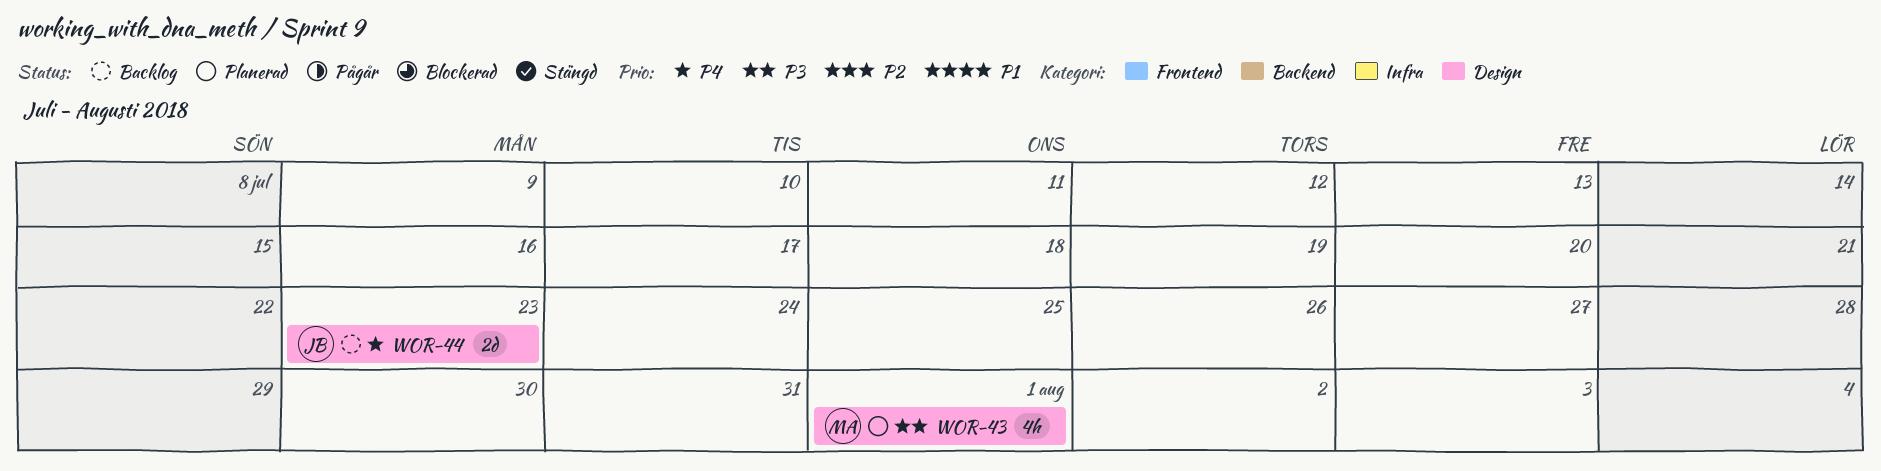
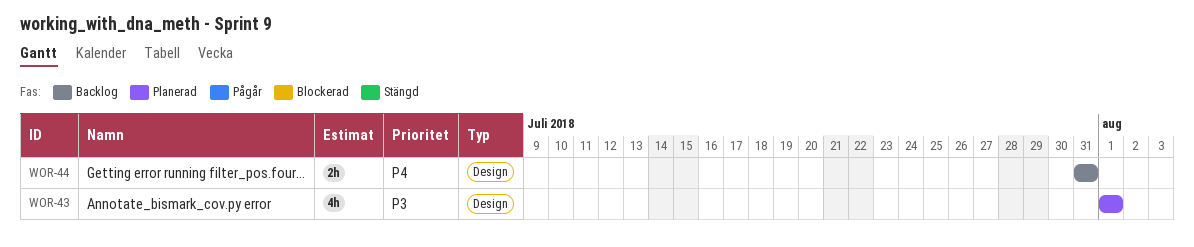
WOR-44, estimate: 2d -> 2h
WOR-44, start: Jul 23 -> Jul 31
WOR-44, due: Jul 23 -> Jul 31

